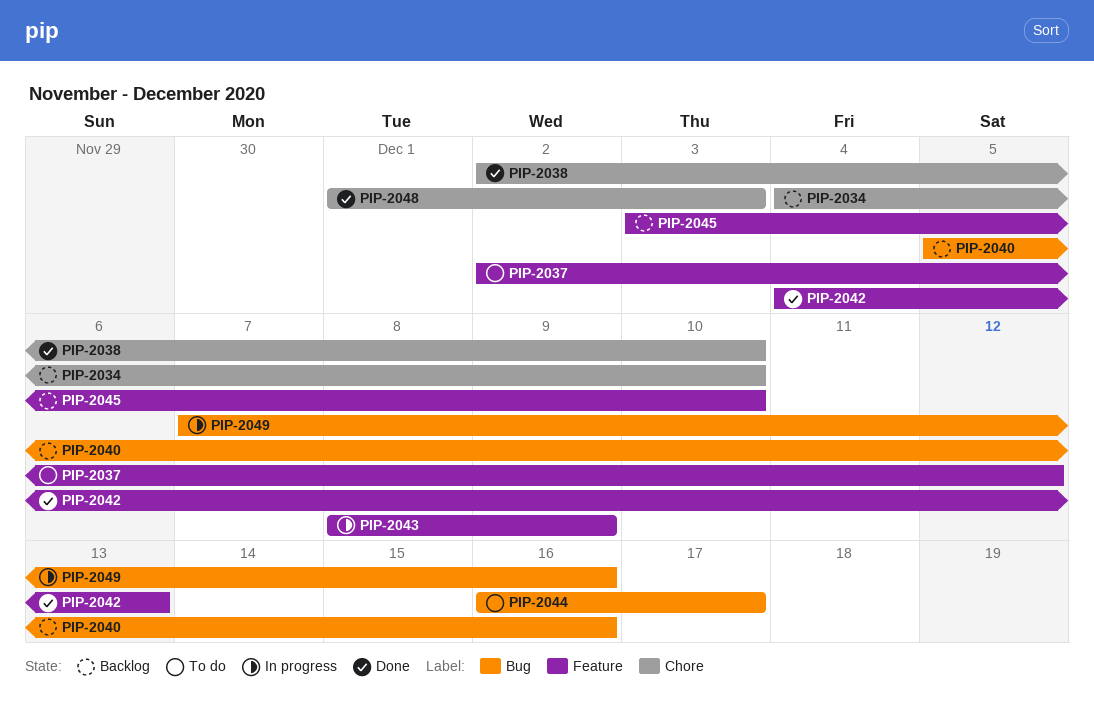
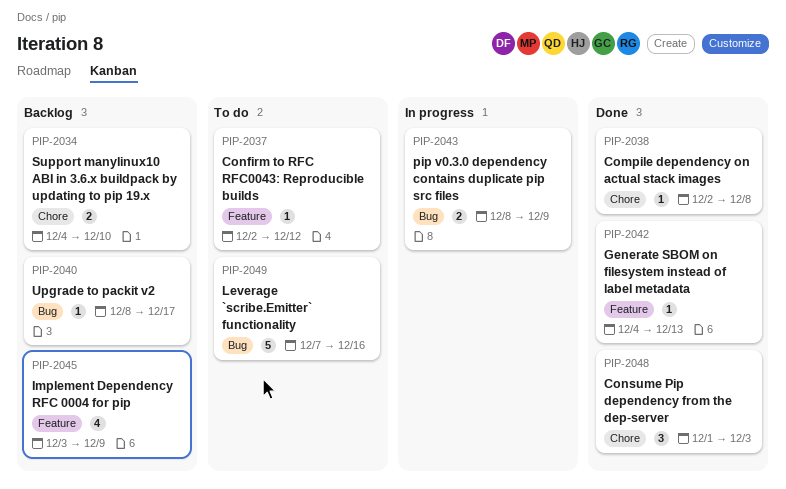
PIP-2038, due: Dec 10 -> Dec 8
PIP-2040, start: Dec 5 -> Dec 8
PIP-2040, due: Dec 16 -> Dec 17
PIP-2043, label: Feature -> Bug
PIP-2044: present -> none
PIP-2045, due: Dec 10 -> Dec 9
PIP-2049, status: In progress -> To do

